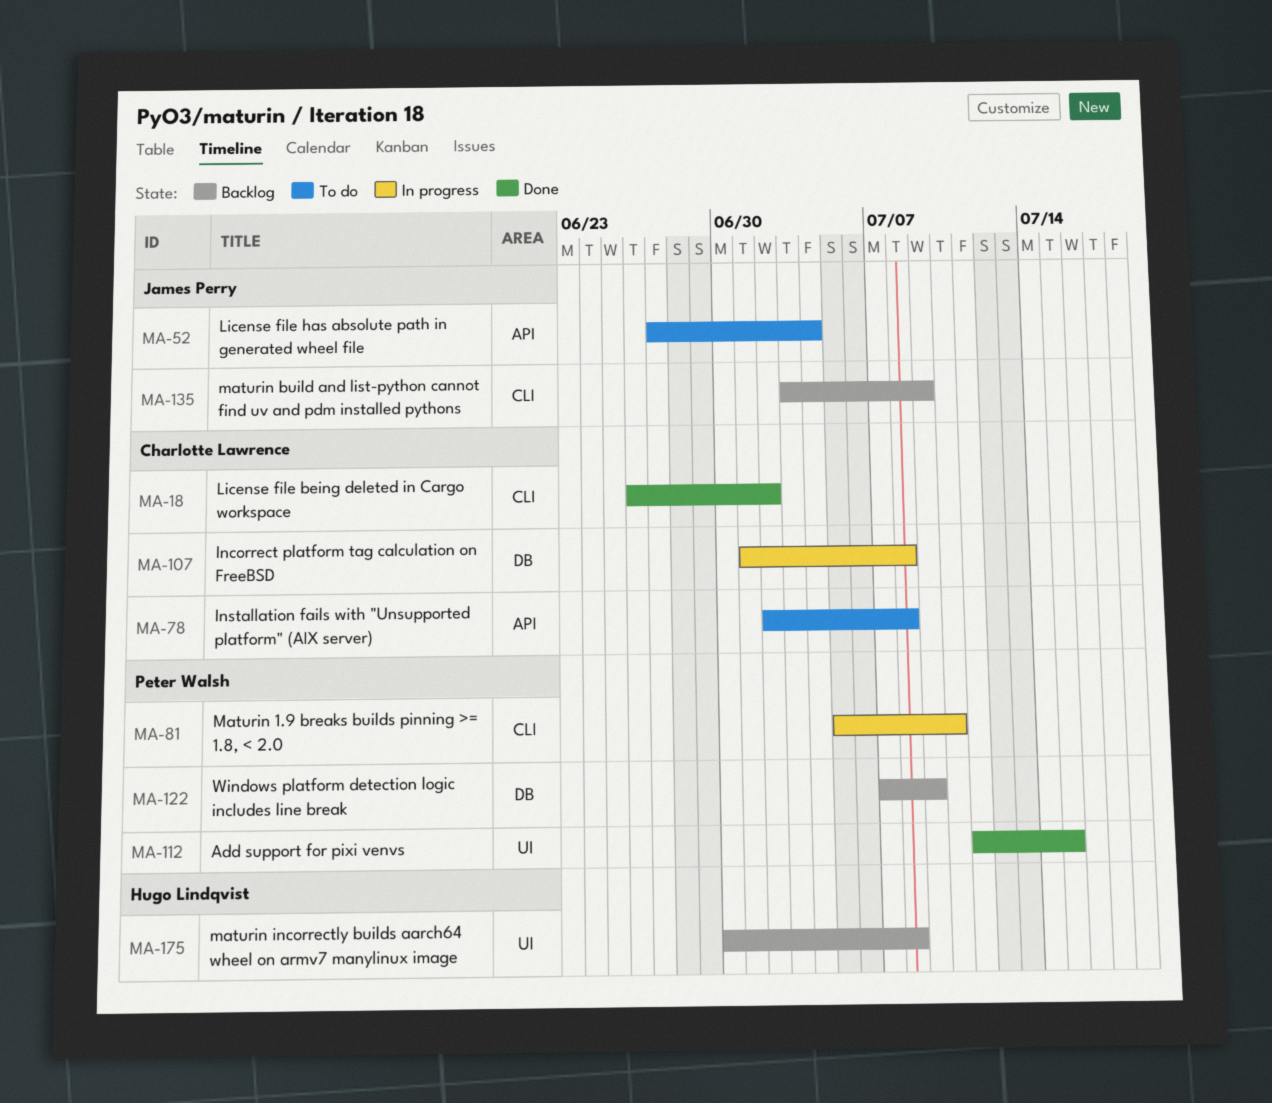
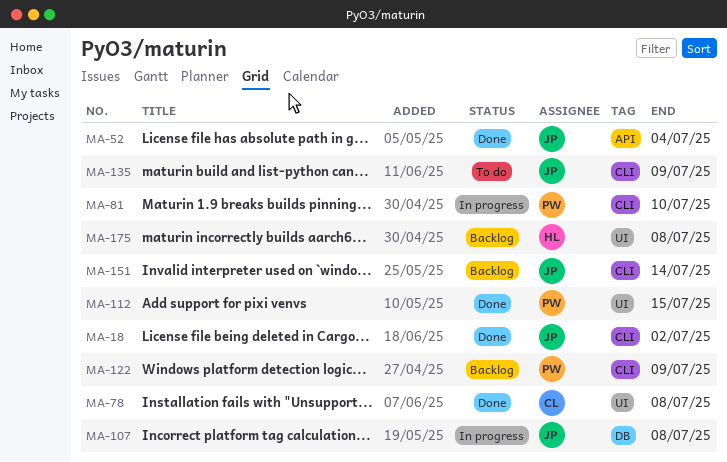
MA-18, owner: Charlotte Lawrence -> James Perry
MA-52, status: To do -> Done
MA-78, status: To do -> Done
MA-78, label: API -> UI
MA-107, owner: Charlotte Lawrence -> James Perry
MA-122, label: DB -> CLI
MA-135, status: Backlog -> To do
MA-151: none -> present

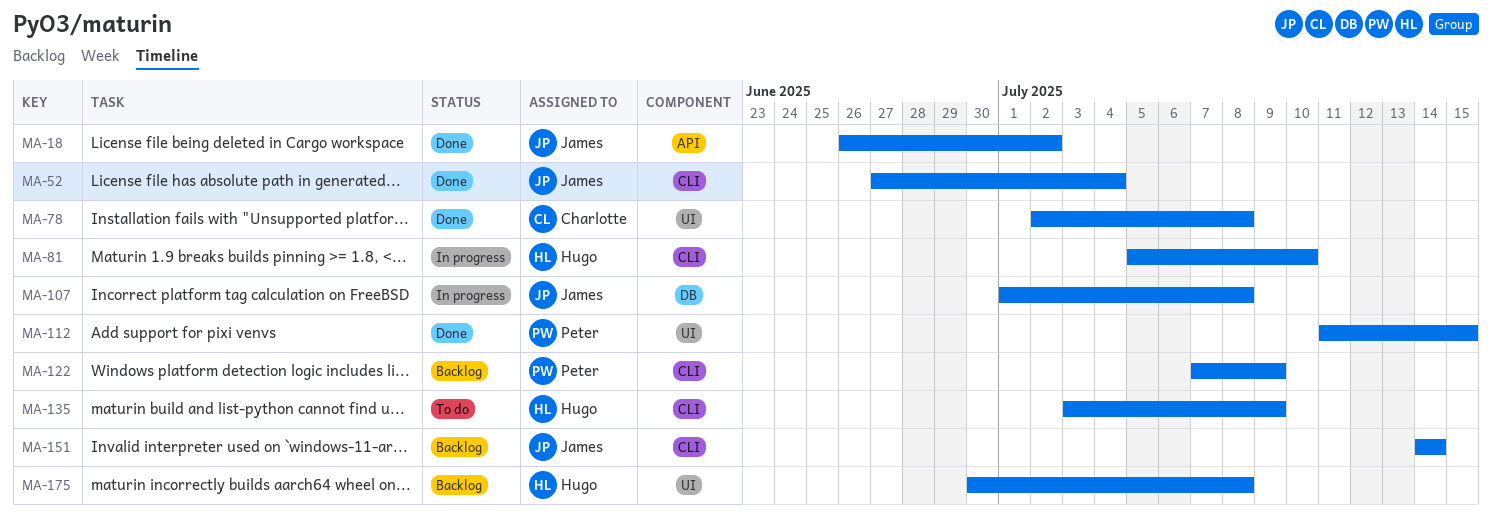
MA-18, label: CLI -> API
MA-52, label: API -> CLI
MA-81, owner: Peter -> Hugo
MA-135, owner: James -> Hugo

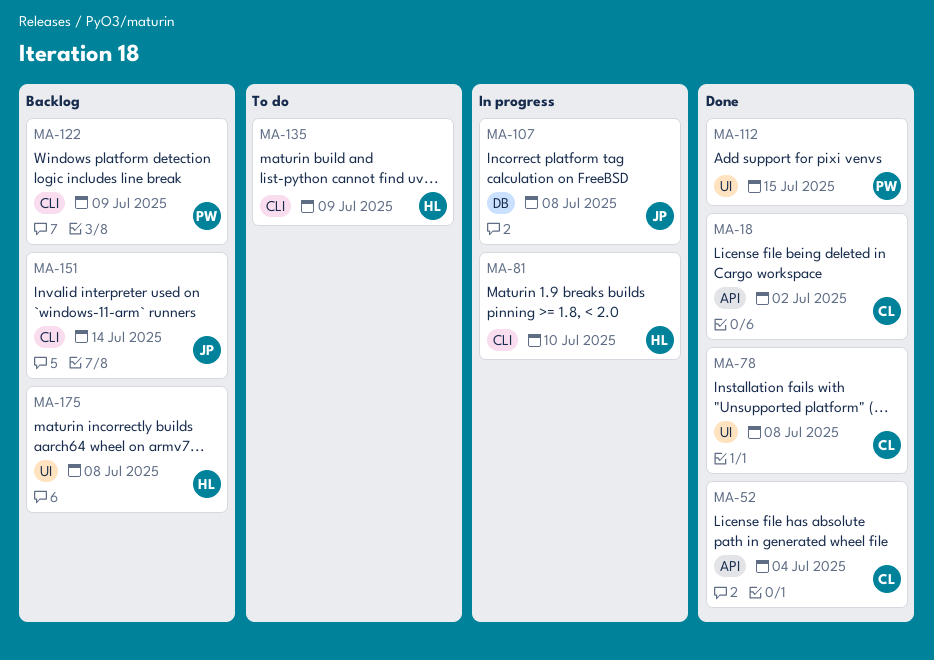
MA-18, owner: James -> Charlotte
MA-52, owner: James -> Charlotte
MA-52, label: CLI -> API

